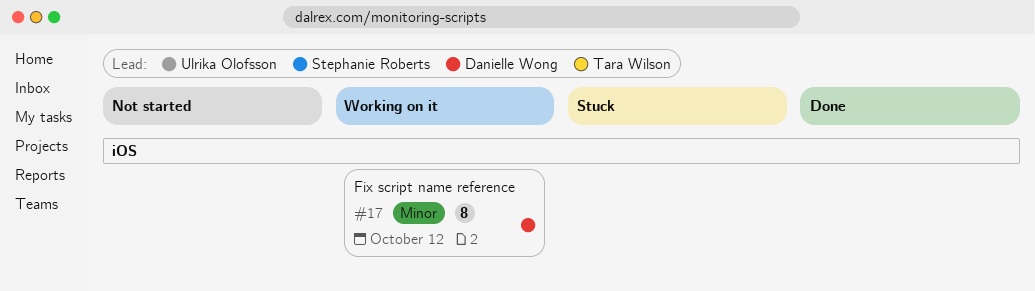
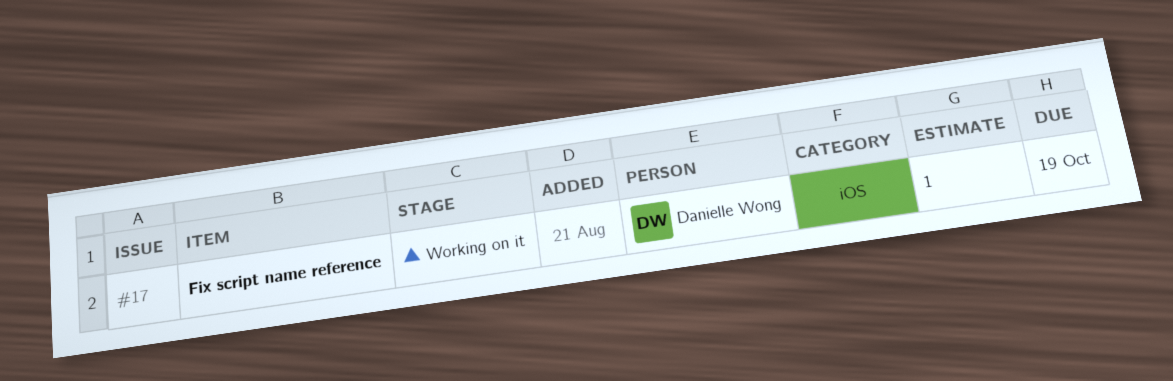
#17, estimate: 8 -> 1
#17, due: Oct 12 -> Oct 19

